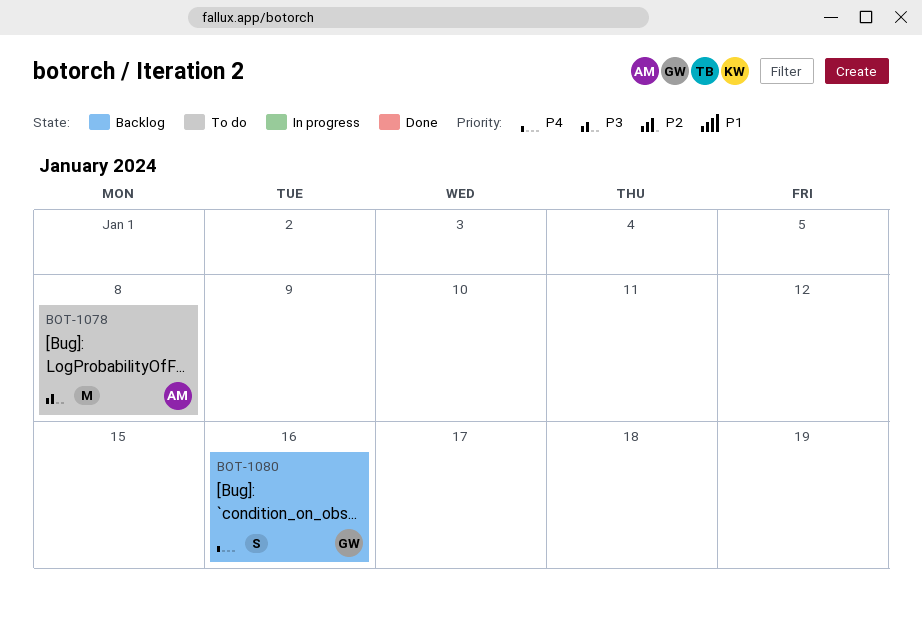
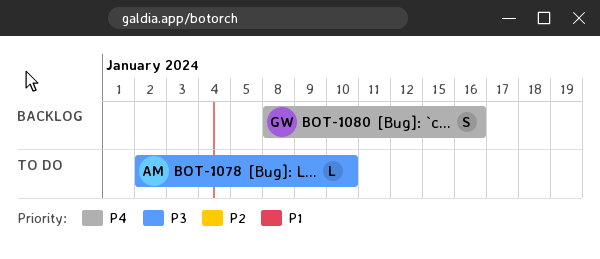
BOT-1078, estimate: M -> L
BOT-1078, due: Jan 8 -> Jan 10

